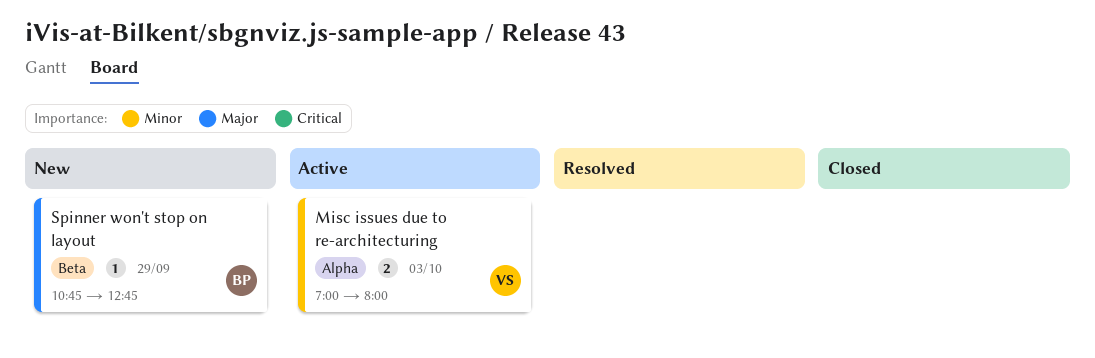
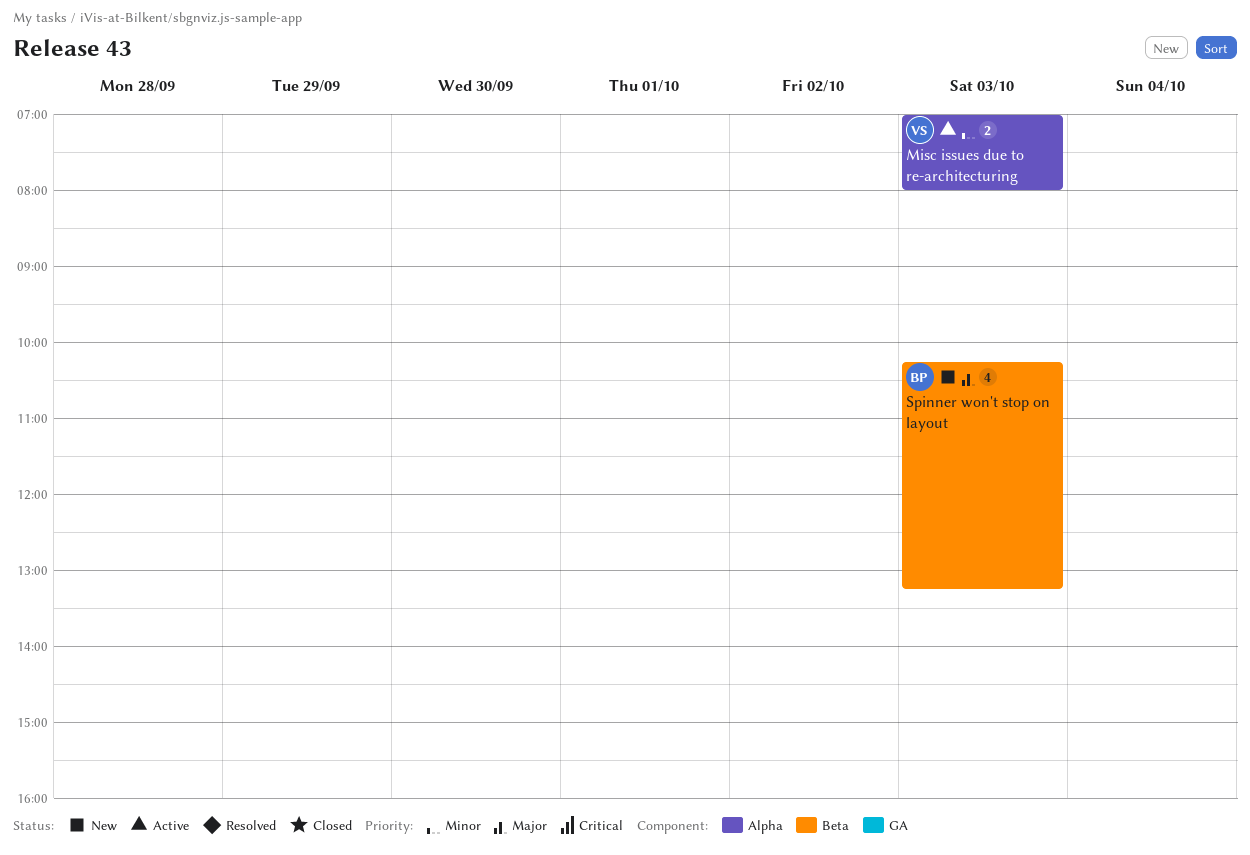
Spinner won't stop on layout, estimate: 1 -> 4
Spinner won't stop on layout, day: Sep 29 -> Oct 3
Spinner won't stop on layout, begins: 10:45 -> 10:15
Spinner won't stop on layout, ends: 12:45 -> 13:15

